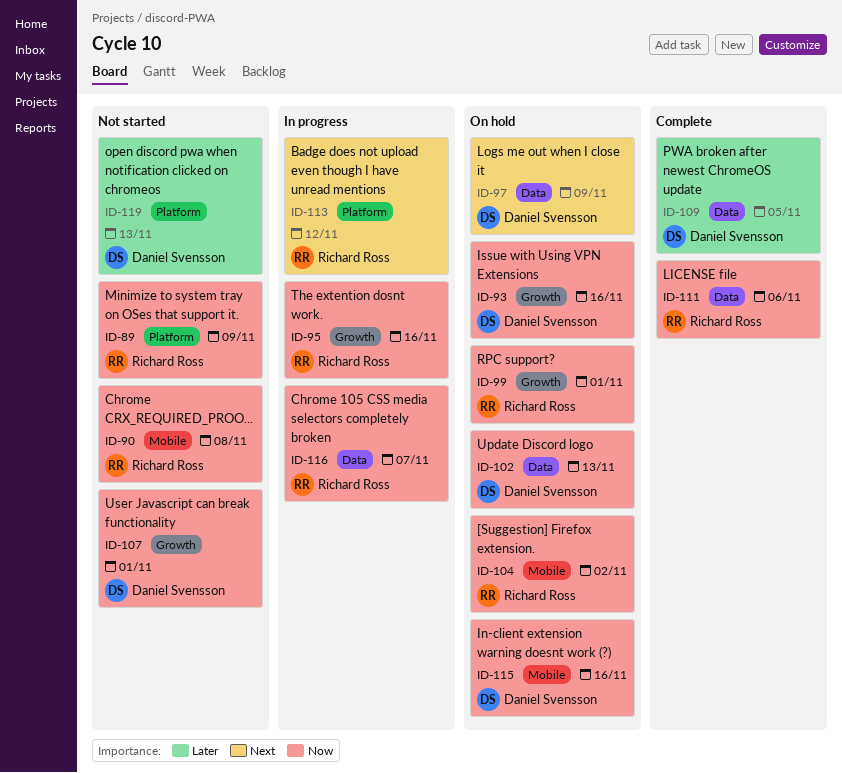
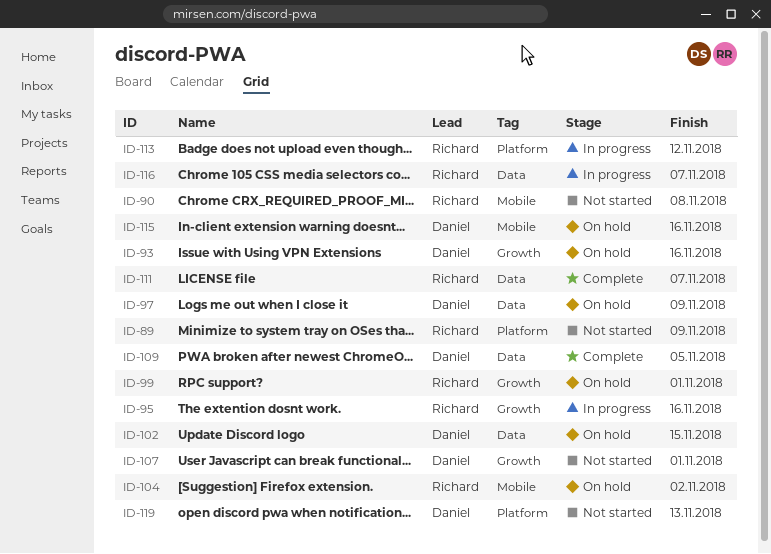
ID-102, due: Nov 13 -> Nov 15
ID-111, due: Nov 6 -> Nov 7

